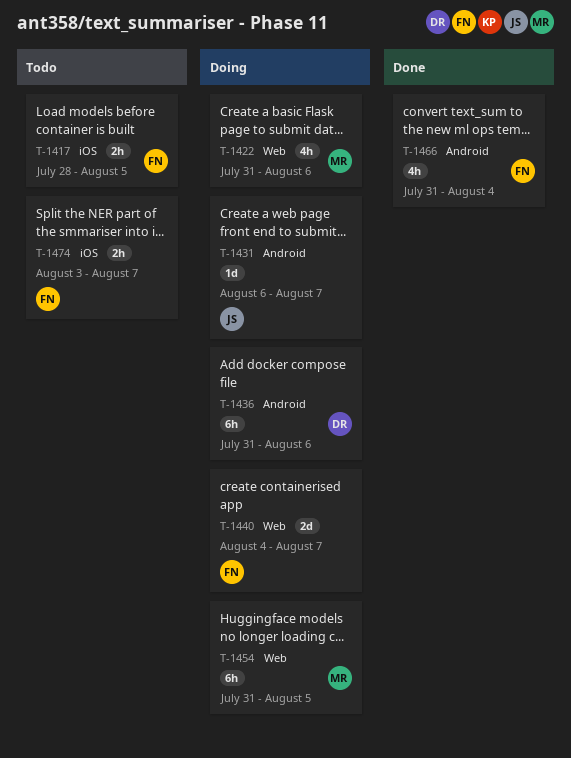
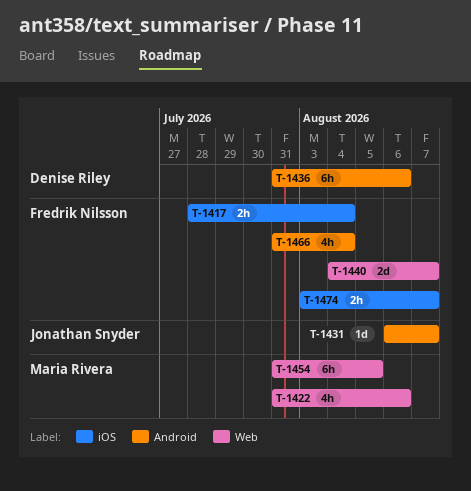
T-1417, due: Aug 5 -> Aug 4

